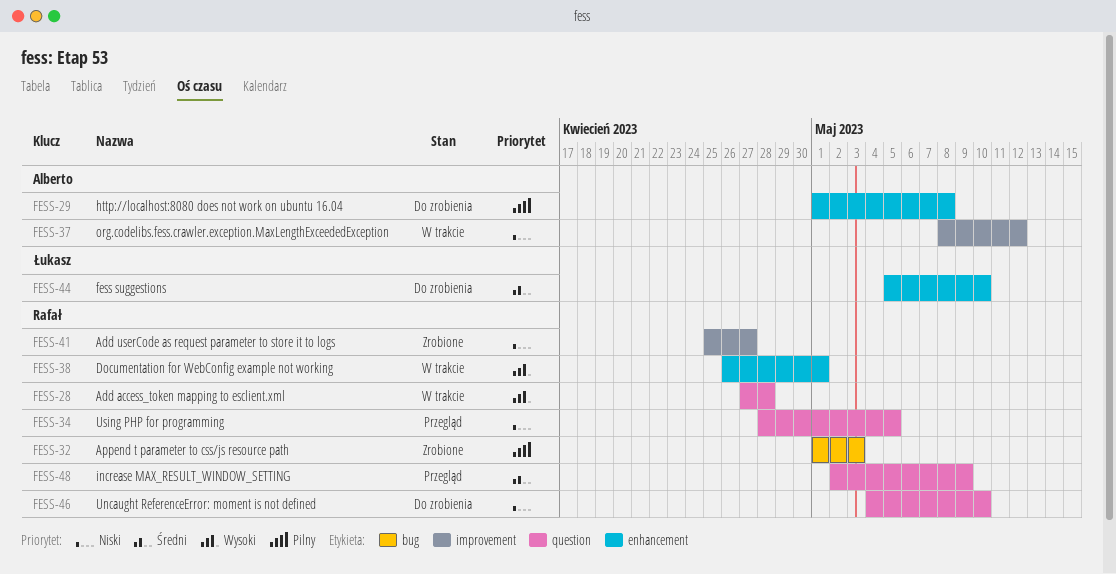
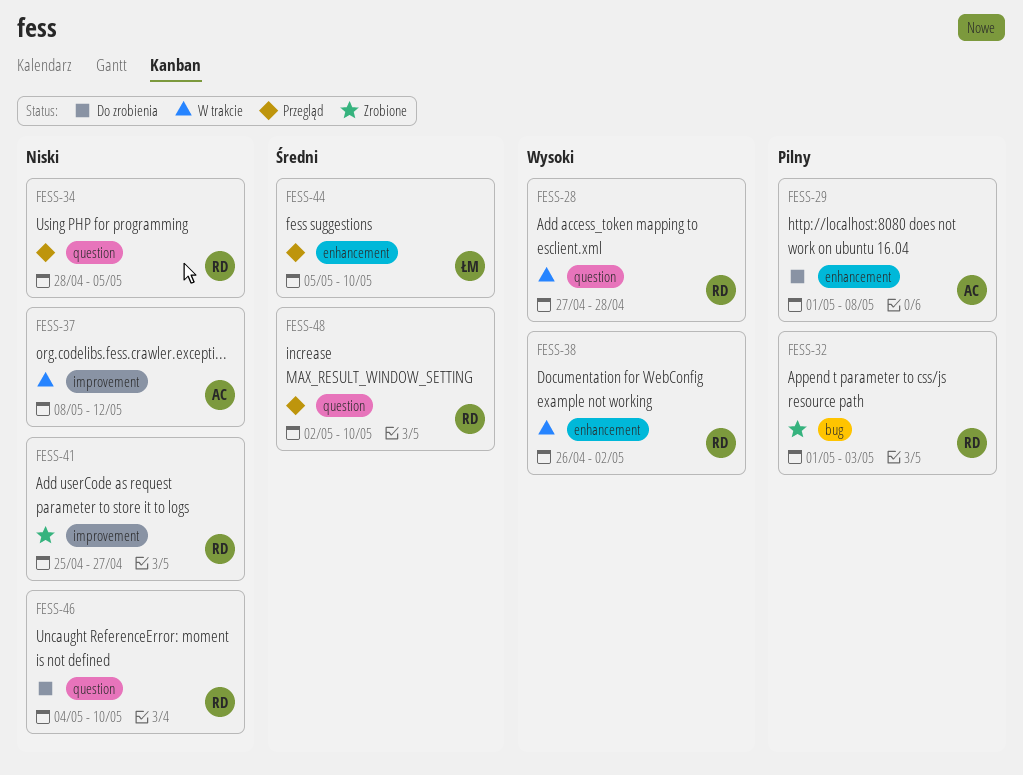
FESS-38, due: May 1 -> May 2
FESS-44, status: Do zrobienia -> Przegląd
FESS-48, due: May 9 -> May 10

